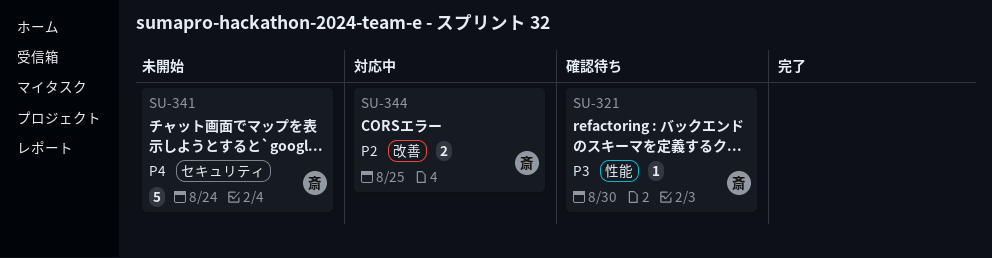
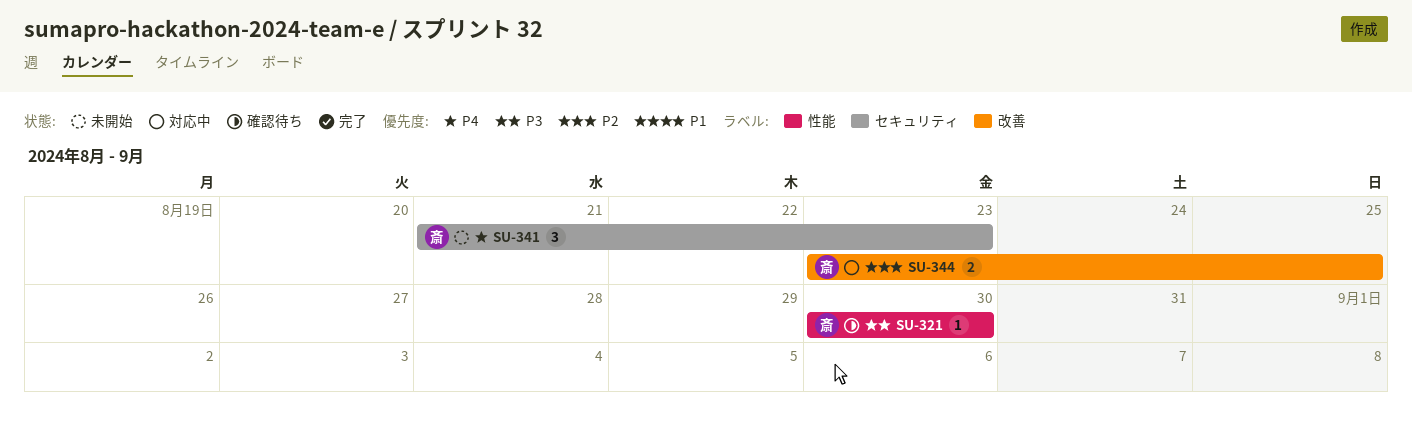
SU-341, estimate: 5 -> 3
SU-341, due: Aug 24 -> Aug 23

